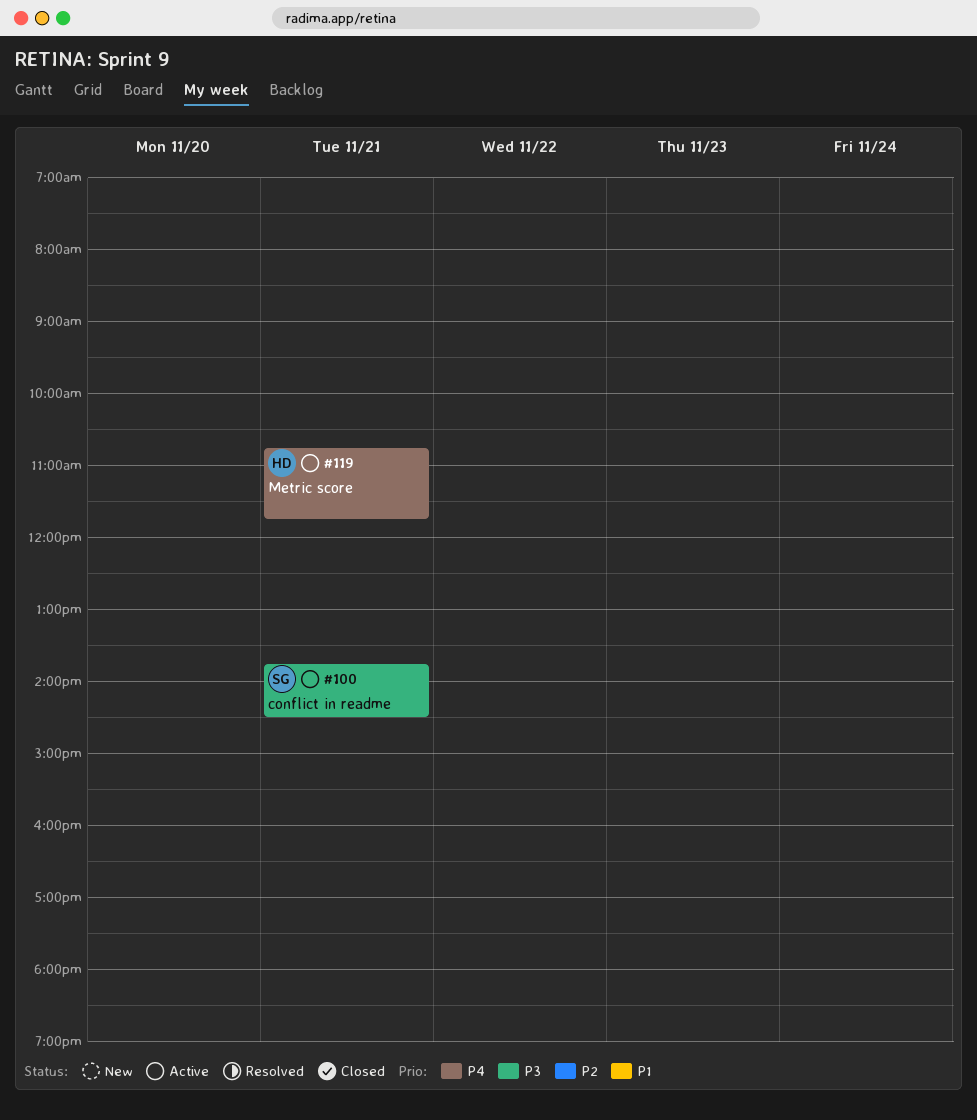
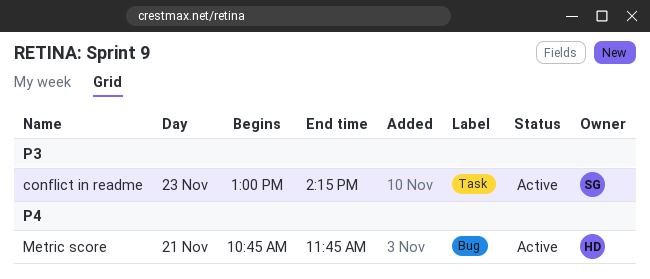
conflict in readme, day: Nov 21 -> Nov 23
conflict in readme, begins: 13:45 -> 13:00
conflict in readme, ends: 14:30 -> 14:15

